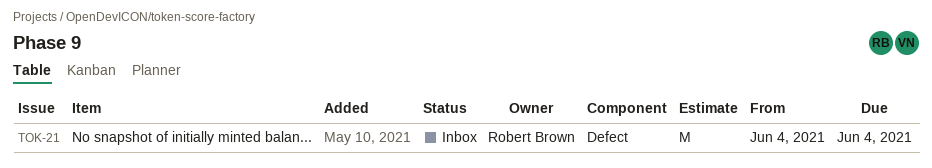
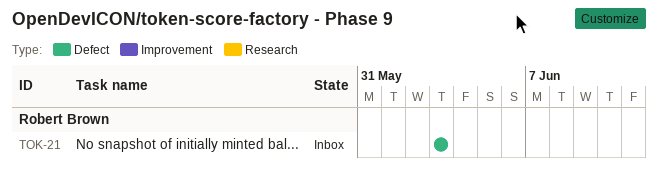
TOK-21, start: Jun 4 -> Jun 3
TOK-21, due: Jun 4 -> Jun 3

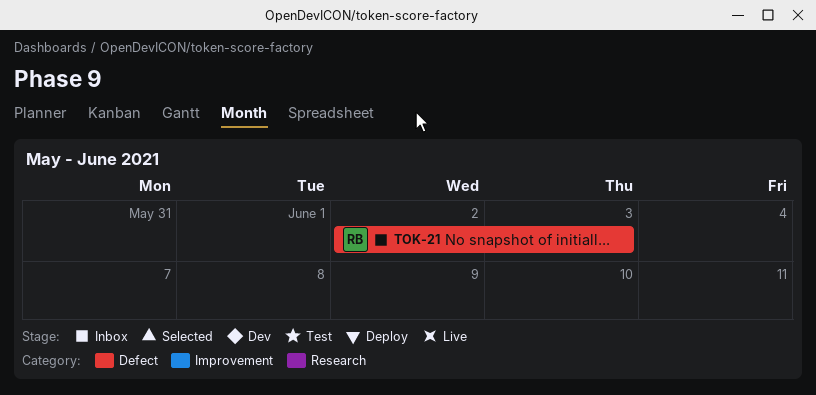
TOK-21, start: Jun 3 -> Jun 2

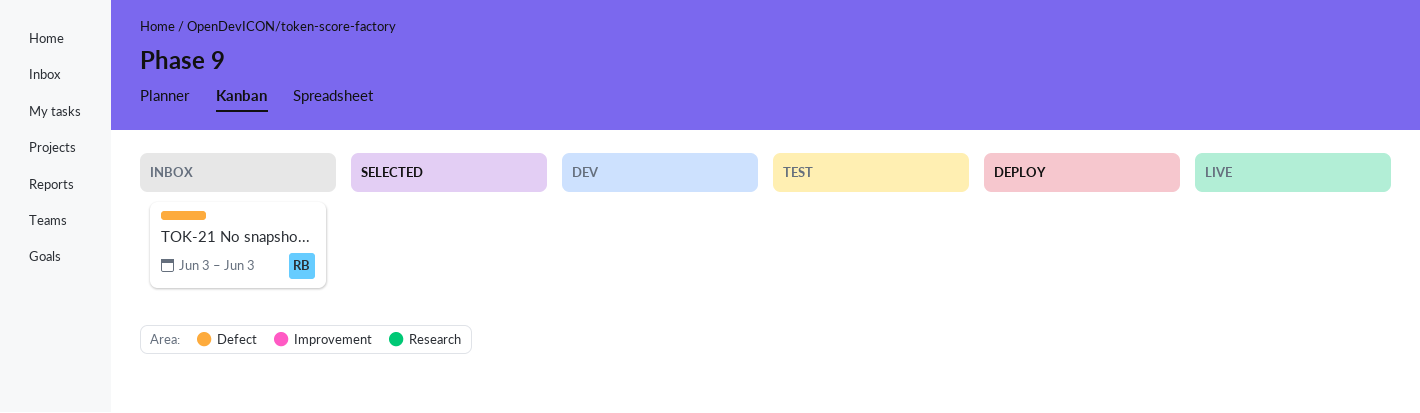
TOK-21, start: Jun 2 -> Jun 3

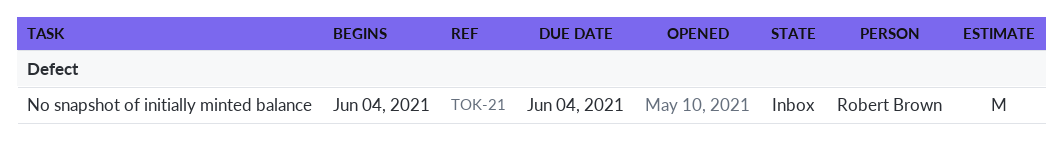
TOK-21, start: Jun 3 -> Jun 4
TOK-21, due: Jun 3 -> Jun 4

